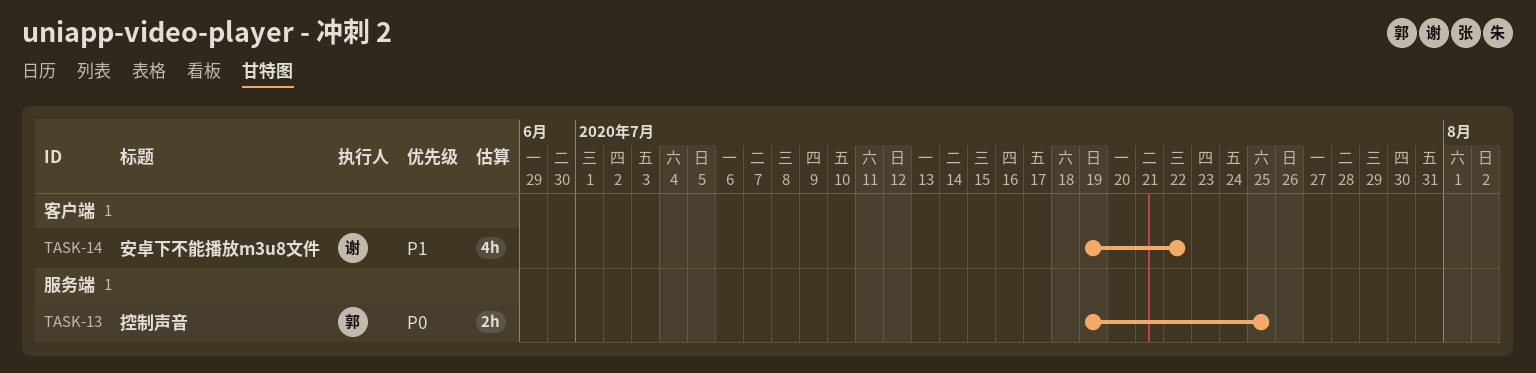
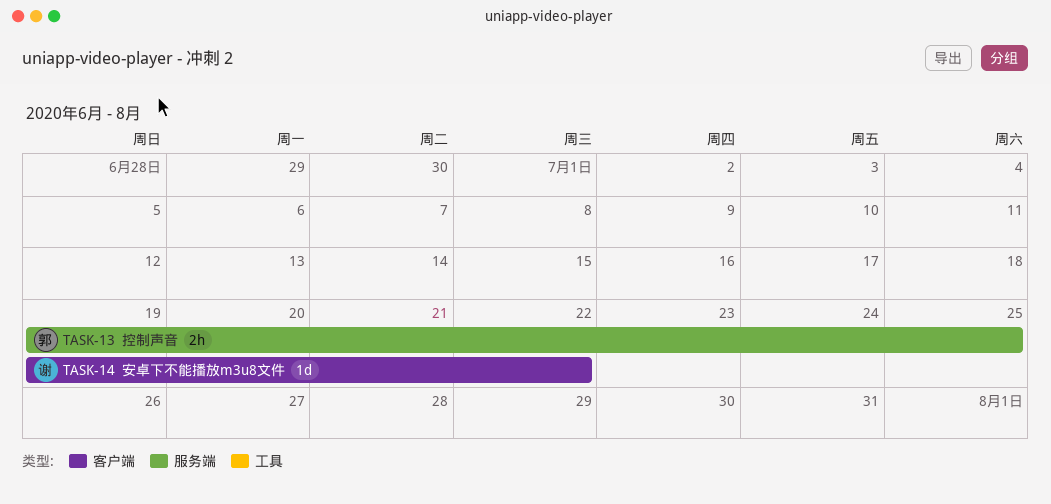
TASK-14, estimate: 4h -> 1d

